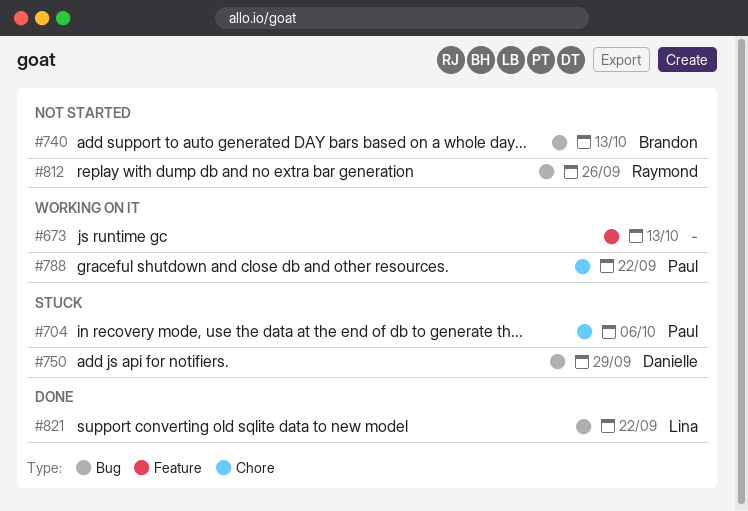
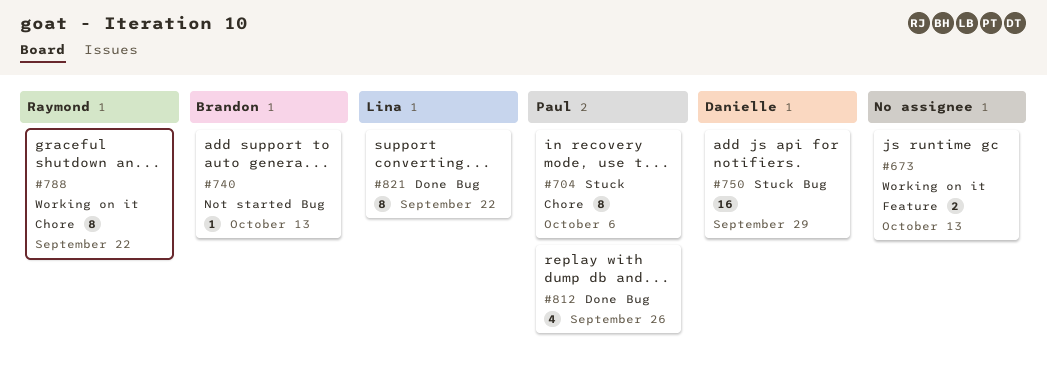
#788, owner: Paul -> Raymond
#812, status: Not started -> Done
#812, owner: Raymond -> Paul

